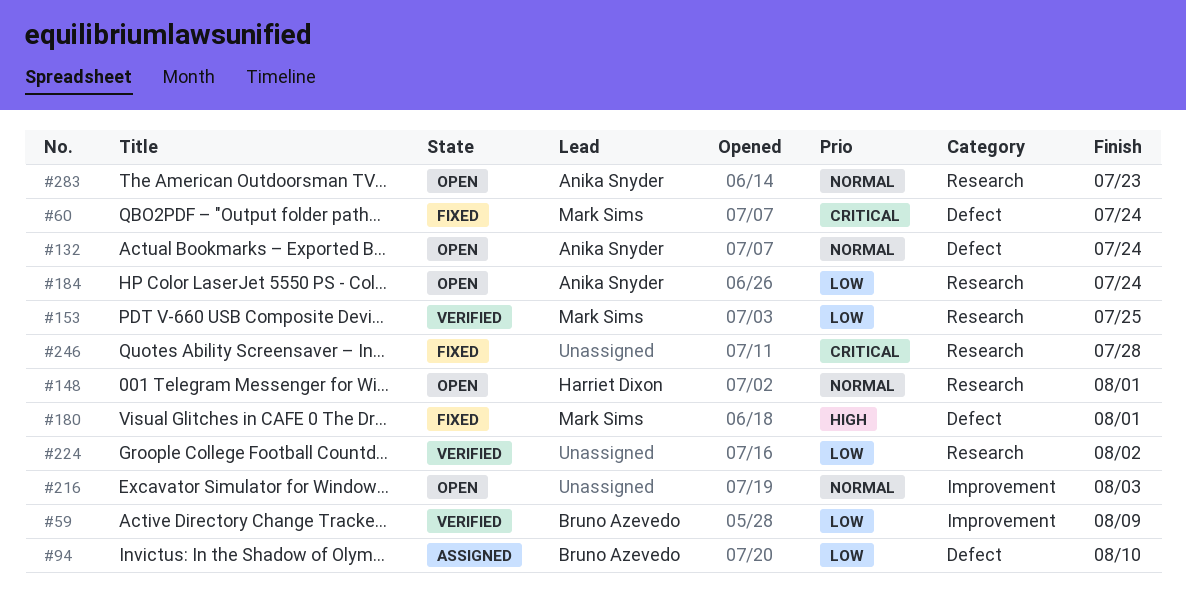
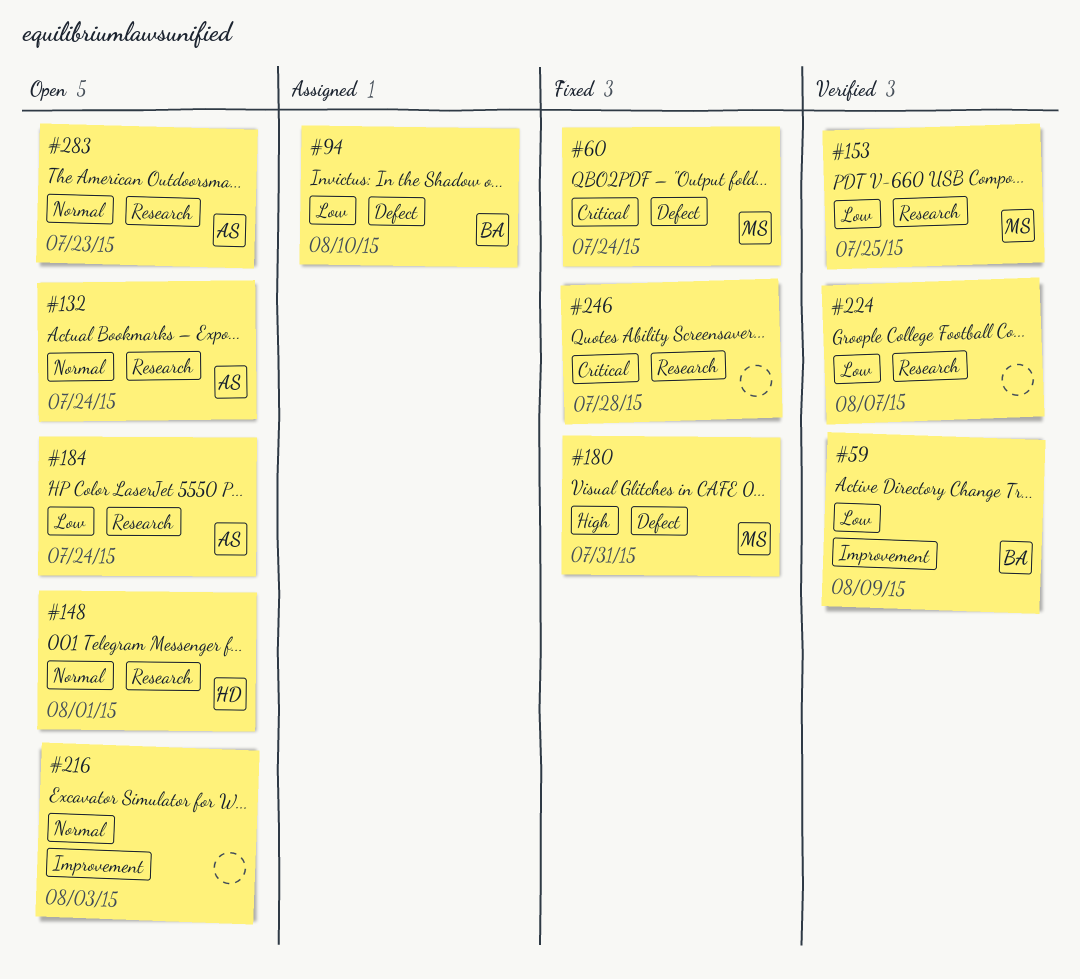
#132, label: Defect -> Research
#180, due: Aug 1 -> Jul 31
#224, due: Aug 2 -> Aug 7

